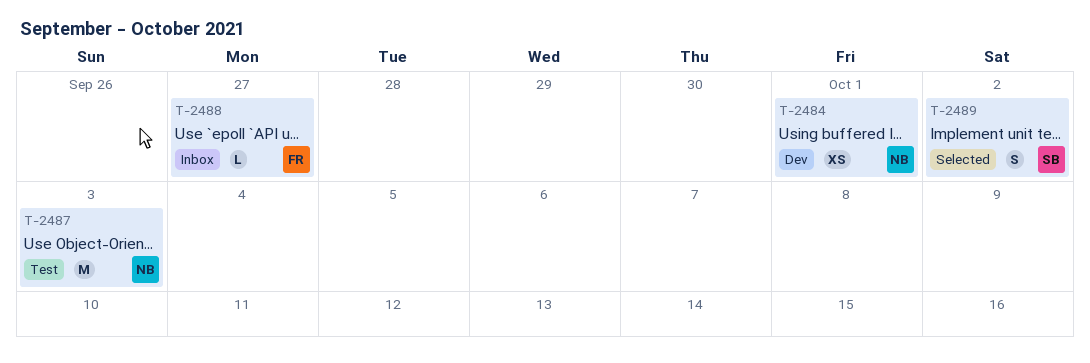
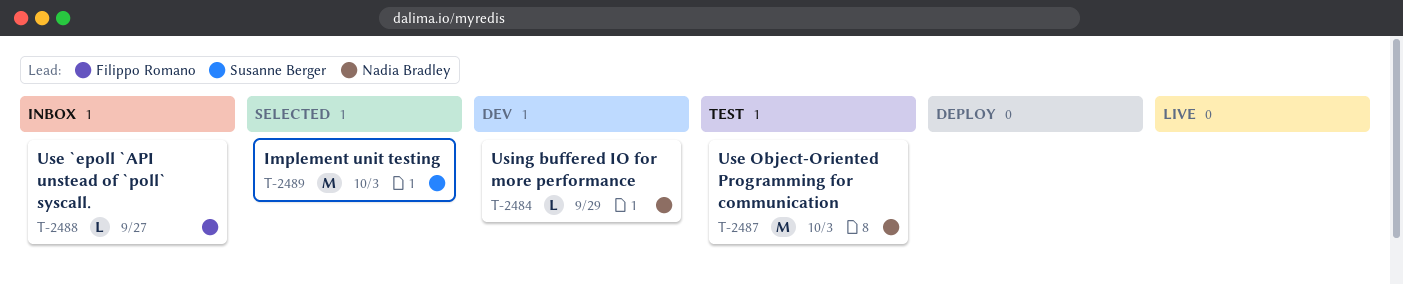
T-2484, estimate: XS -> L
T-2484, due: Oct 1 -> Sep 29
T-2489, estimate: S -> M
T-2489, due: Oct 2 -> Oct 3

